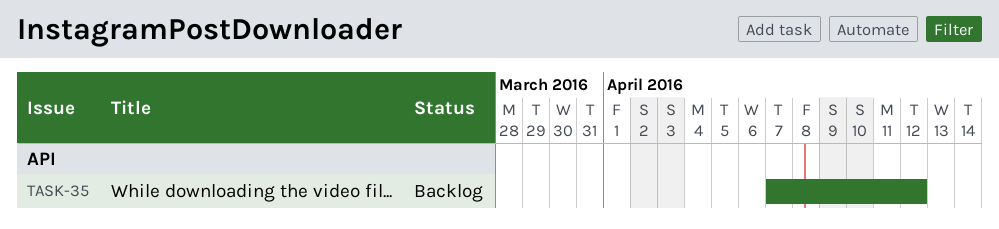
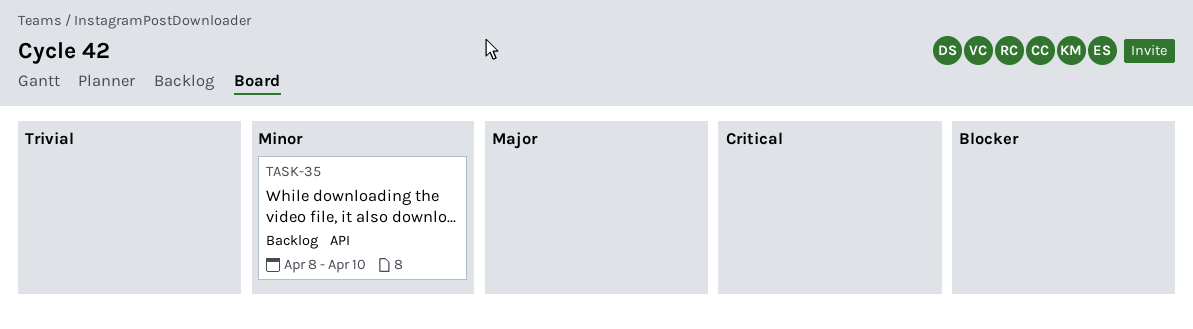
TASK-35, start: Apr 7 -> Apr 8
TASK-35, due: Apr 12 -> Apr 10

